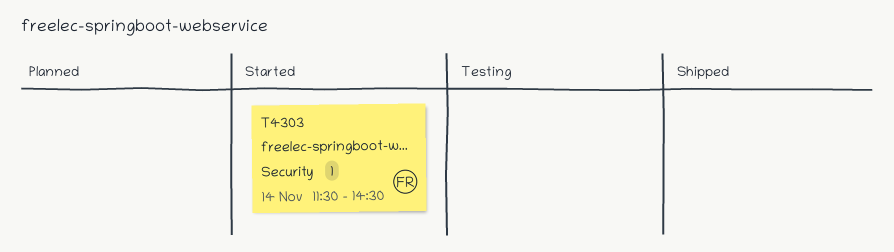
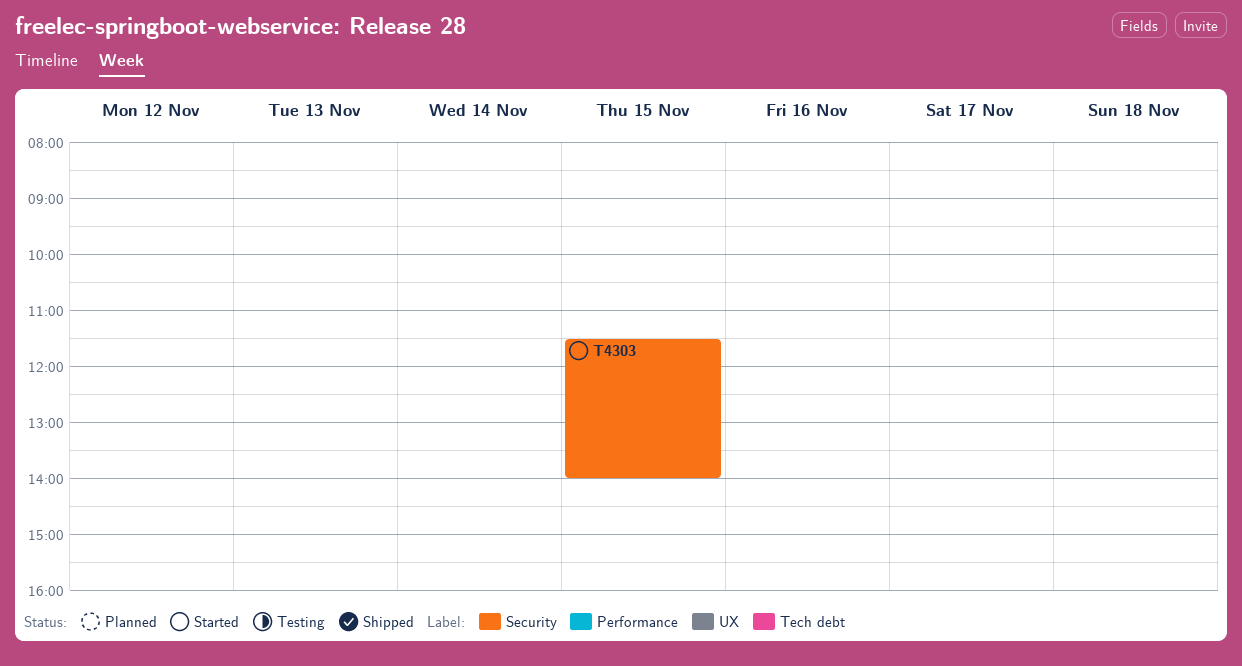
T4303, day: Nov 14 -> Nov 15
T4303, ends: 14:30 -> 14:00

